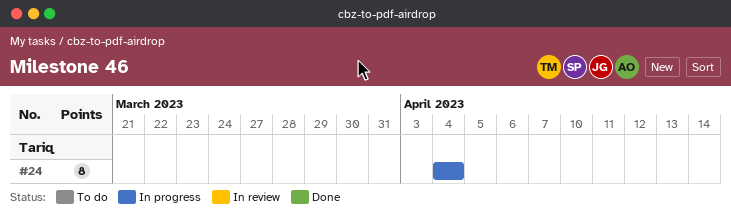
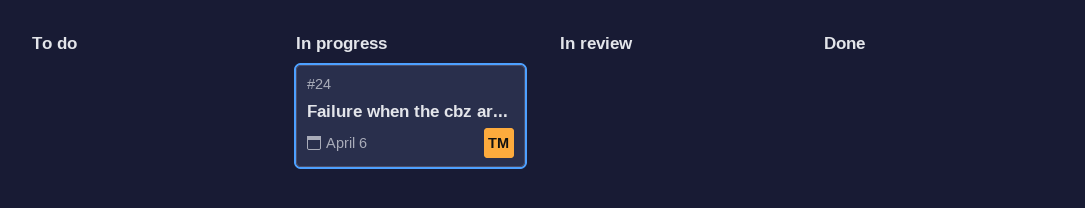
#24, due: Apr 4 -> Apr 6

